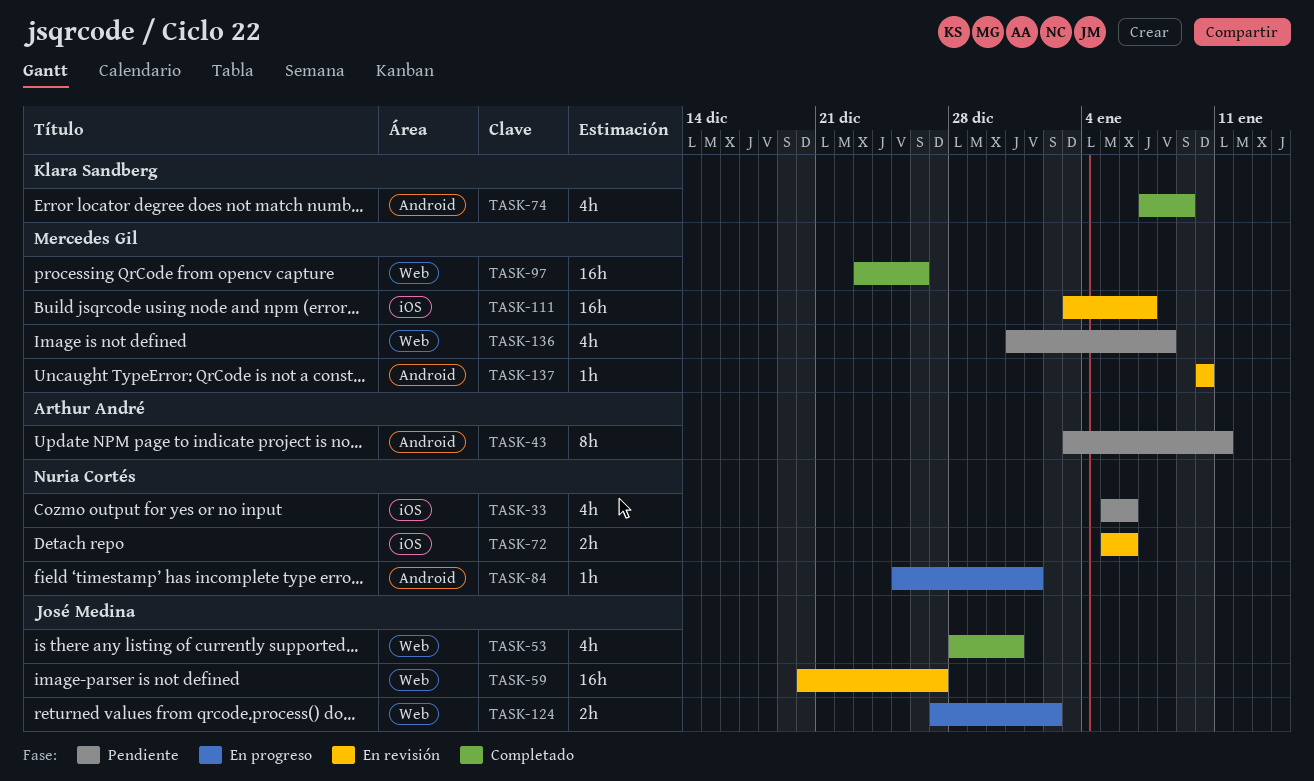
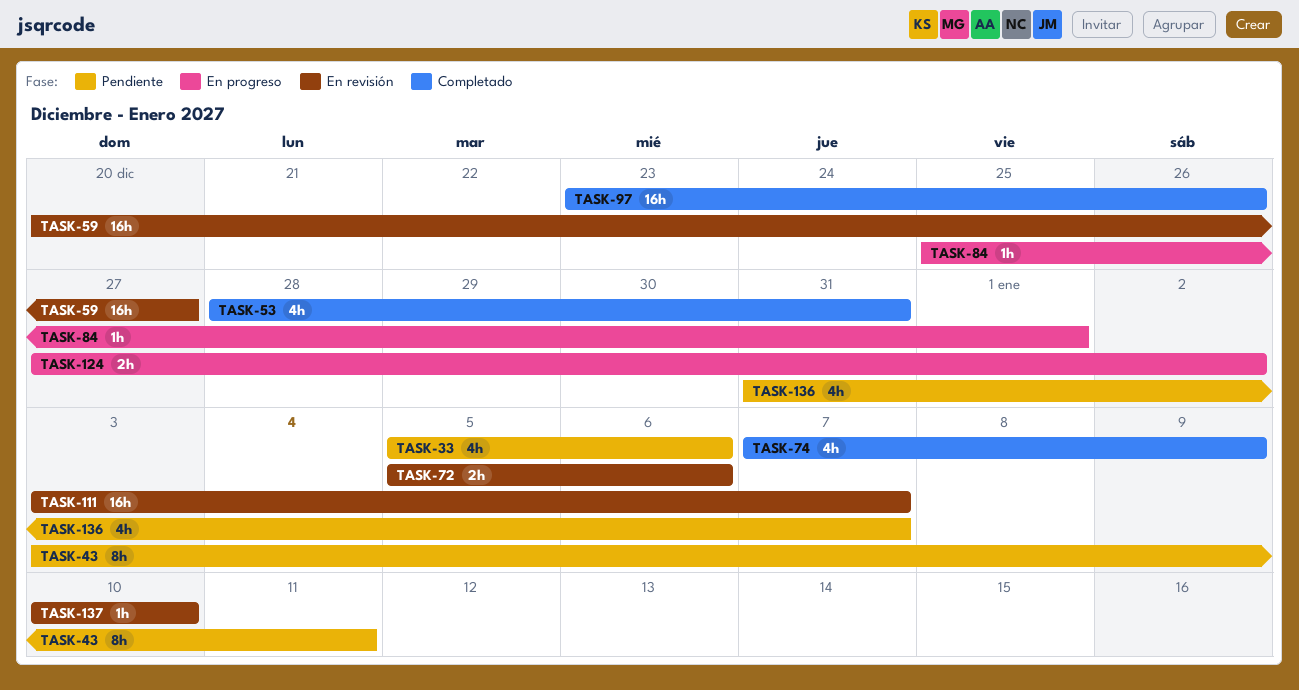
TASK-136, due: Jan 8 -> Jan 7

